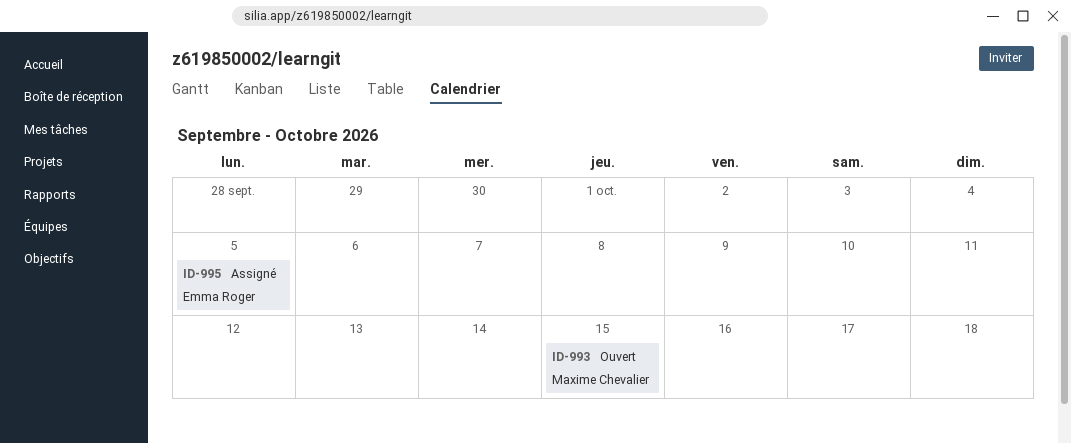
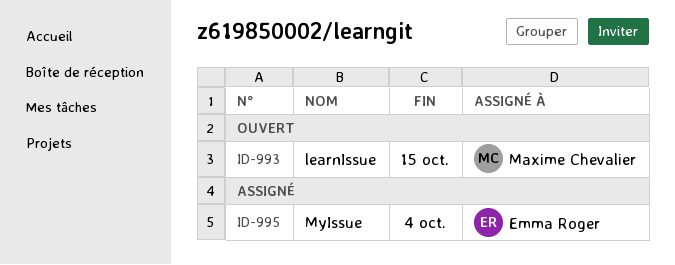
ID-995, due: Oct 5 -> Oct 4

